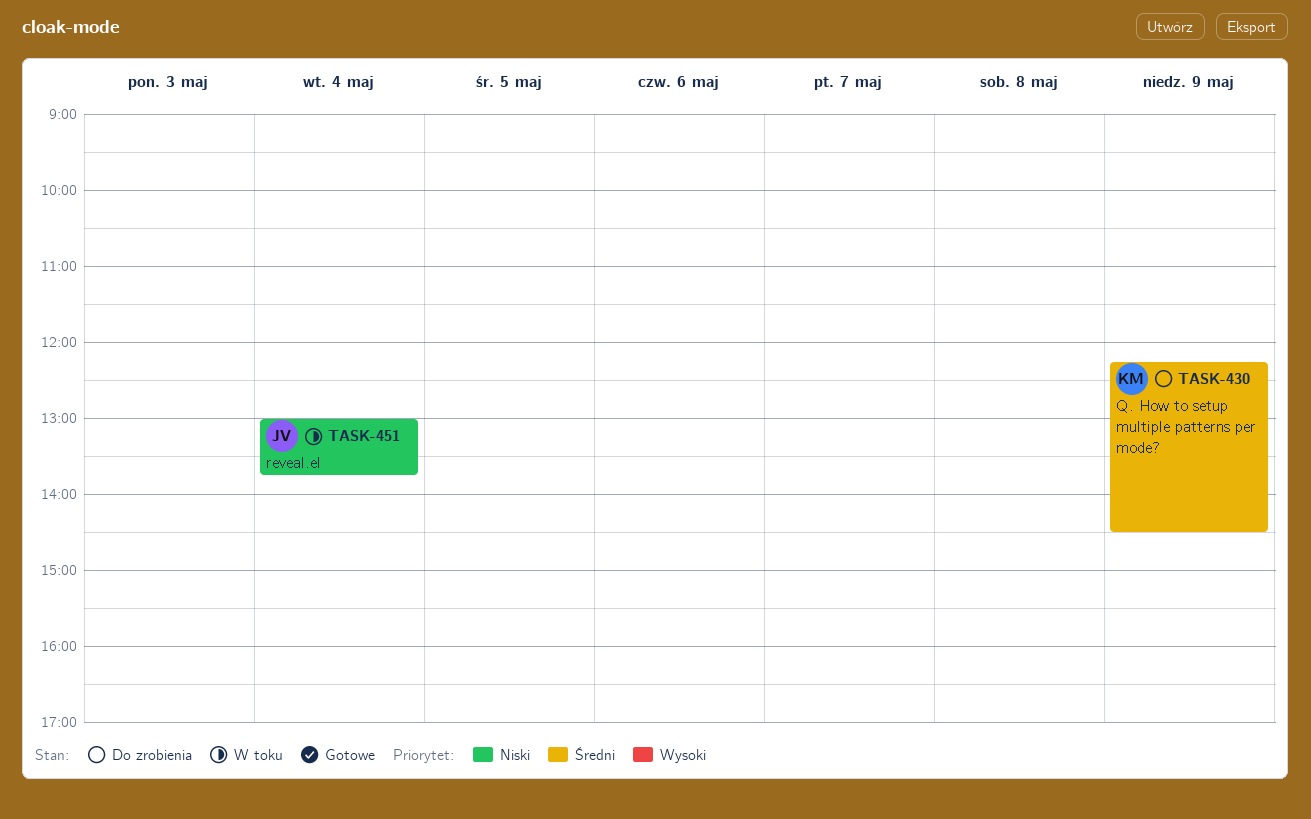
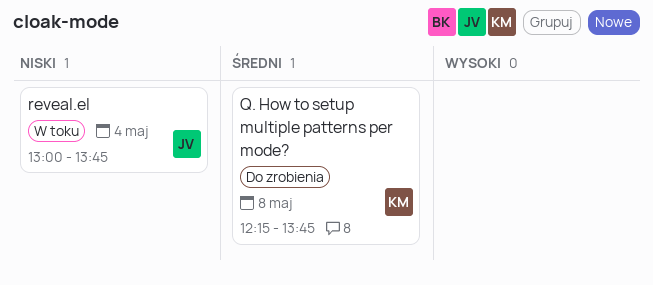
Q. How to setup multiple patterns per mode?, day: May 9 -> May 8
Q. How to setup multiple patterns per mode?, ends: 14:30 -> 13:45

